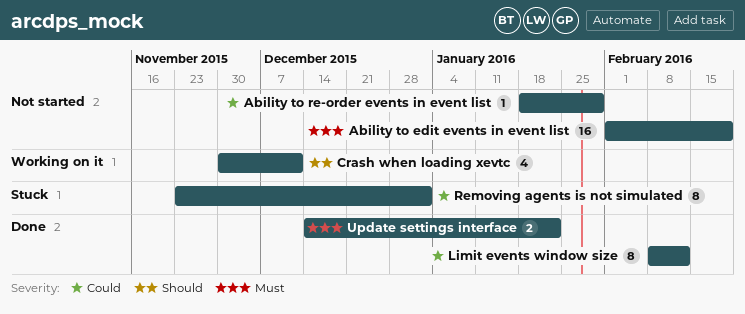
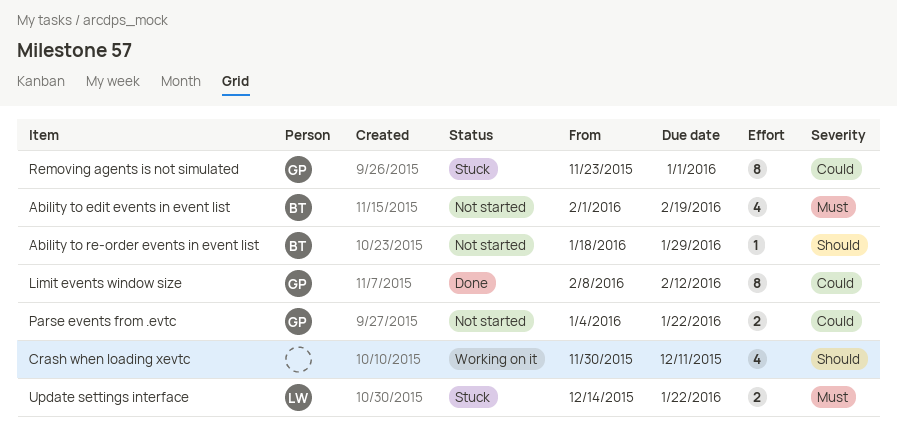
Ability to edit events in event list, estimate: 16 -> 4
Ability to re-order events in event list, priority: Could -> Should
Parse events from .evtc: none -> present
Update settings interface, status: Done -> Stuck

